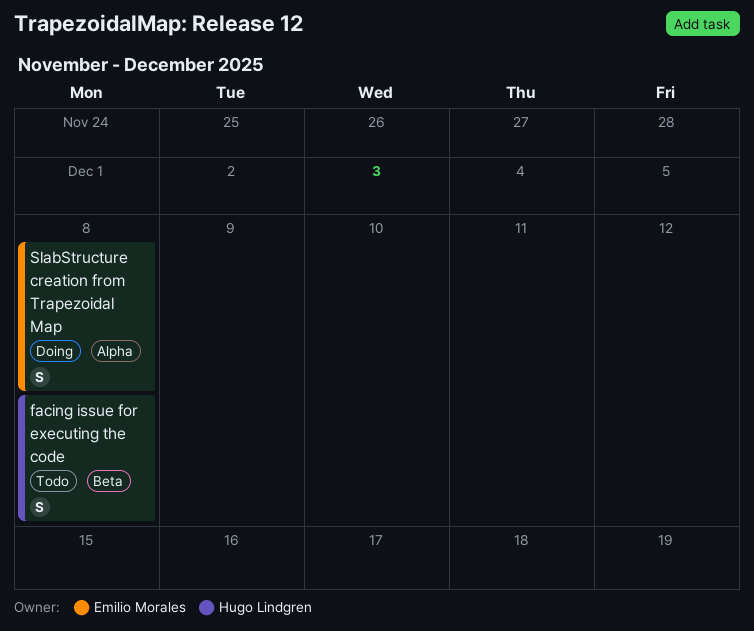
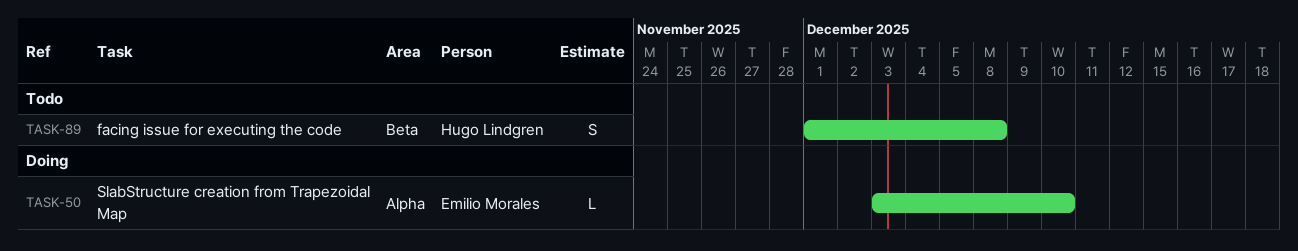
SlabStructure creation from Trapezoidal Map, estimate: S -> L
SlabStructure creation from Trapezoidal Map, due: Dec 8 -> Dec 10

